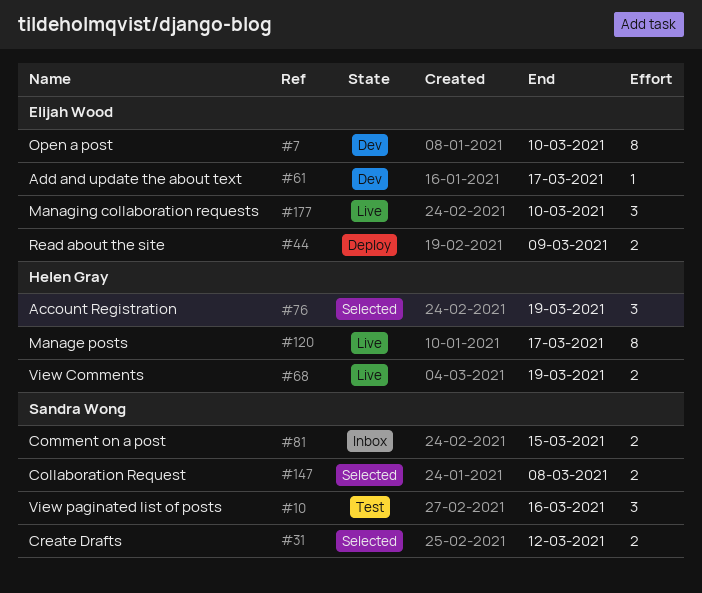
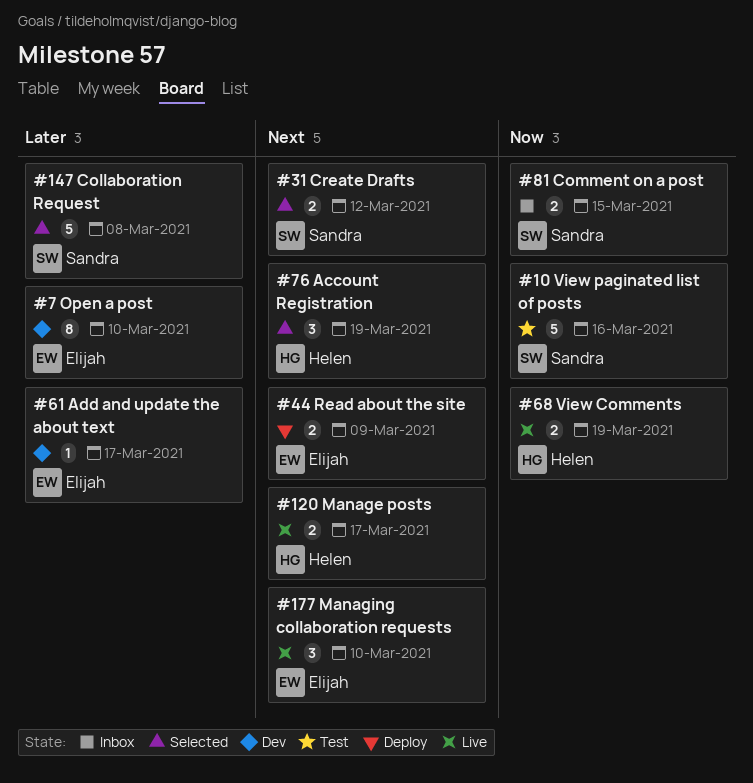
#10, estimate: 3 -> 5
#120, estimate: 8 -> 2
#147, estimate: 2 -> 5

